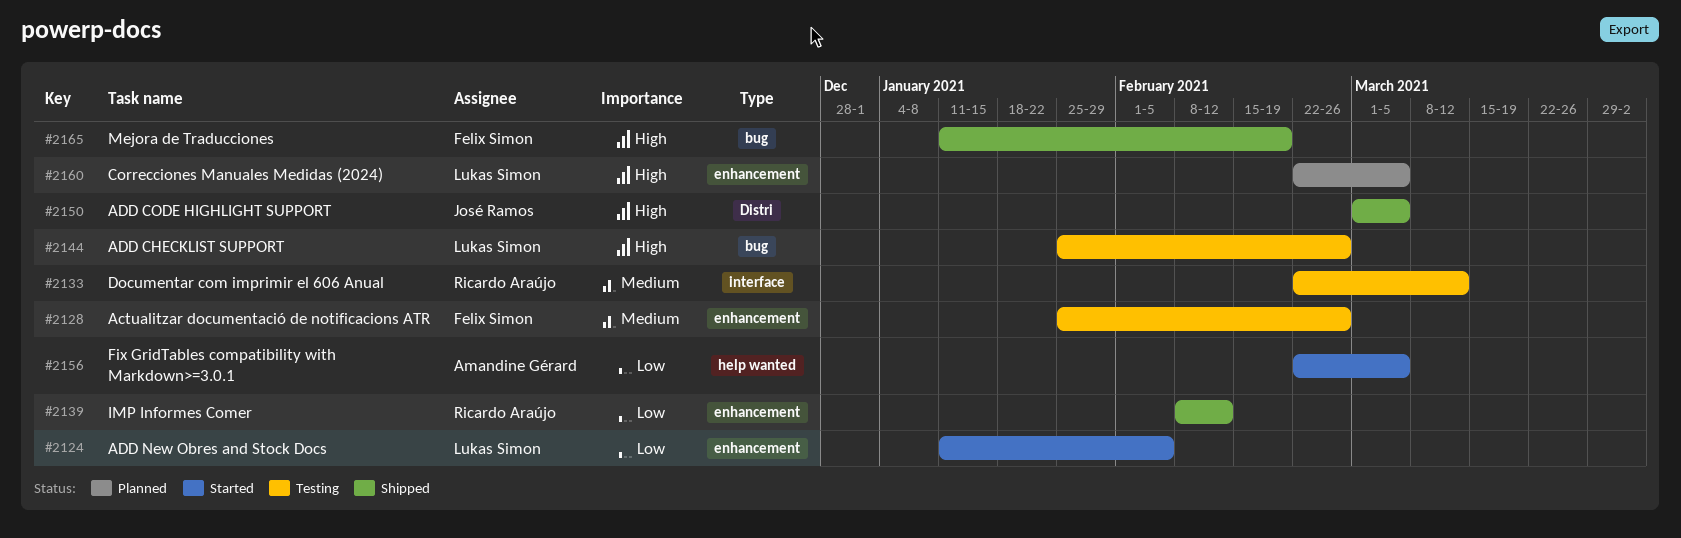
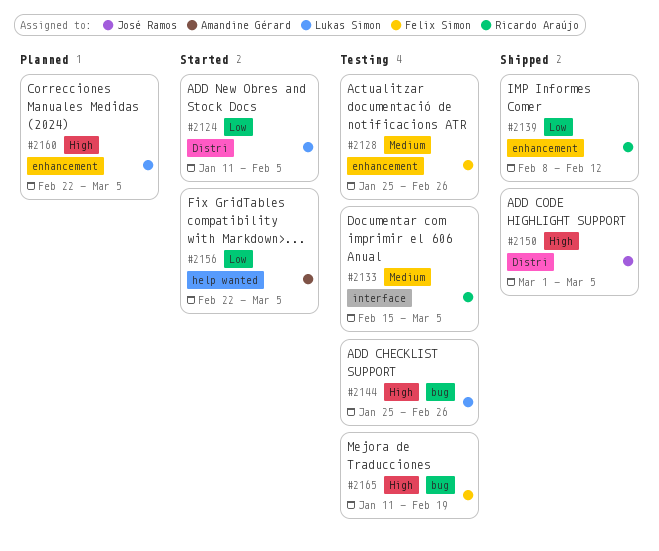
#2124, label: enhancement -> Distri
#2133, start: Feb 22 -> Feb 15
#2133, due: Mar 12 -> Mar 5
#2165, status: Shipped -> Testing

